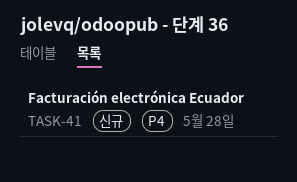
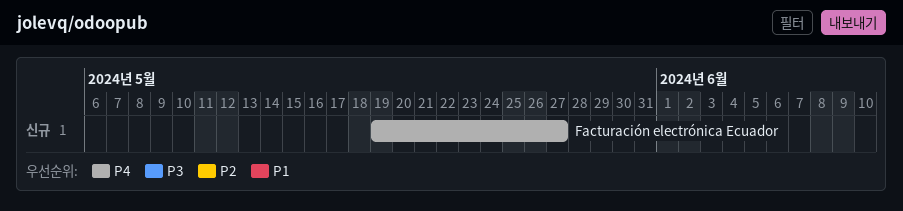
Facturación electrónica Ecuador, due: May 28 -> May 27

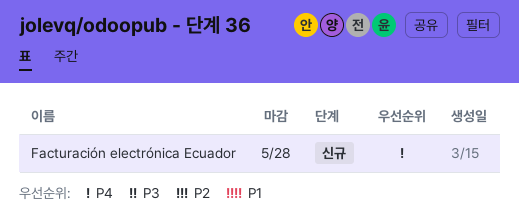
Facturación electrónica Ecuador, due: May 27 -> May 28

